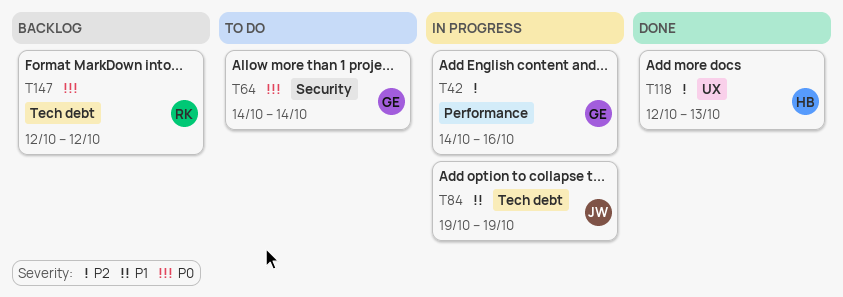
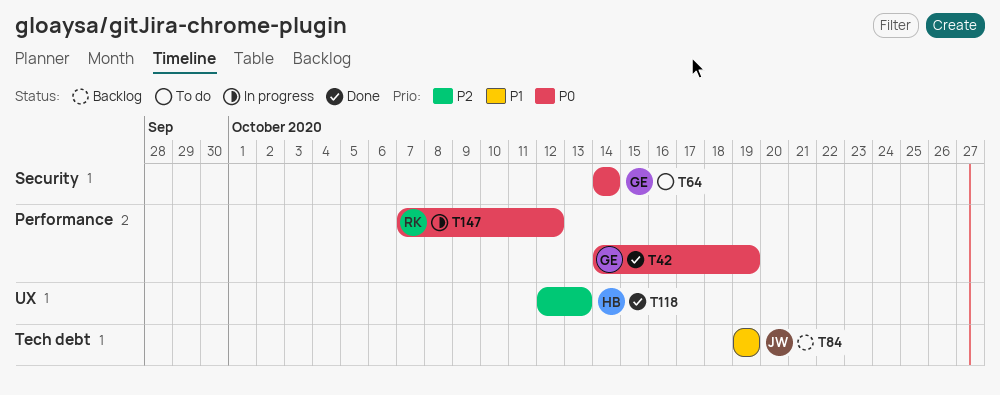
T42, status: In progress -> Done
T42, priority: P2 -> P0
T42, due: Oct 16 -> Oct 19
T84, status: In progress -> Backlog
T147, status: Backlog -> In progress
T147, label: Tech debt -> Performance
T147, start: Oct 12 -> Oct 7

